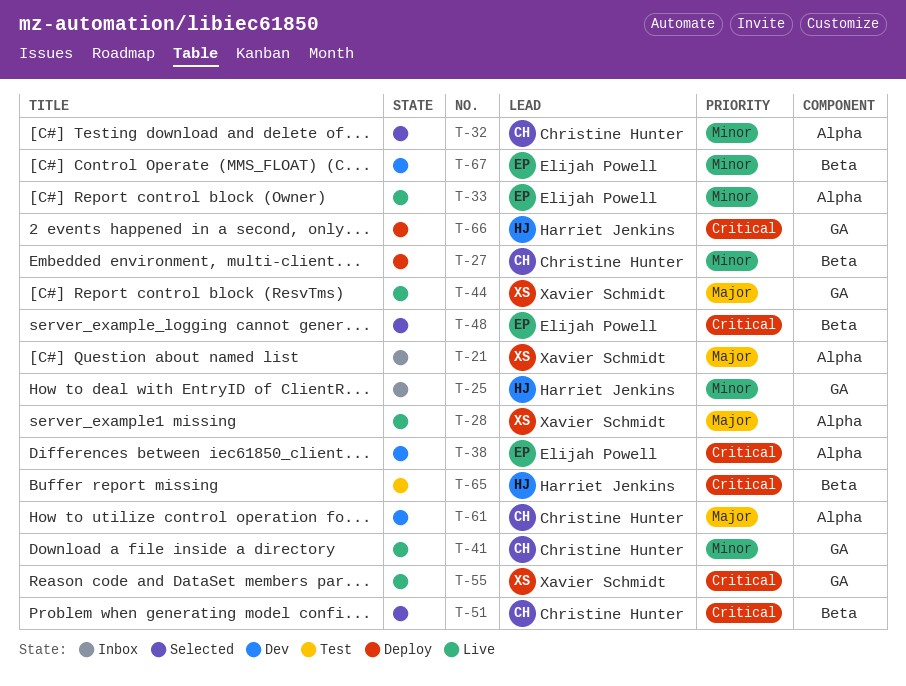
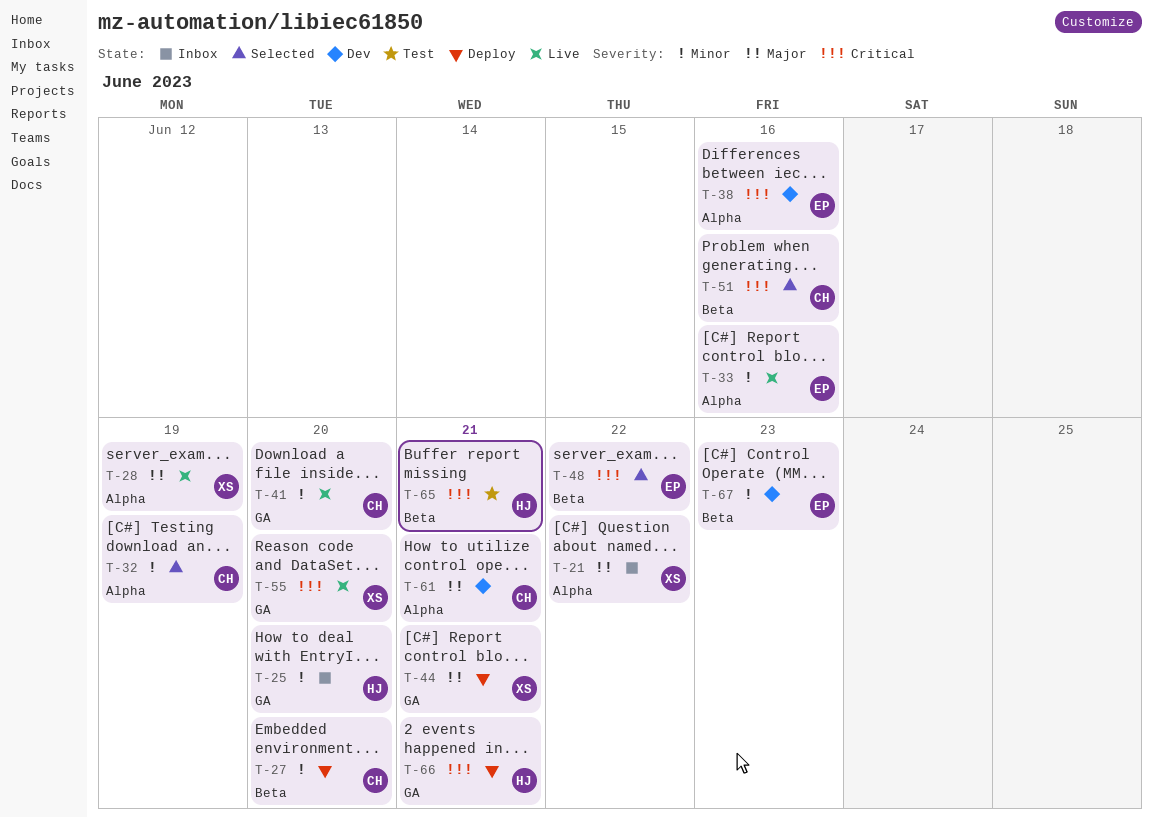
T-44, status: Live -> Deploy

